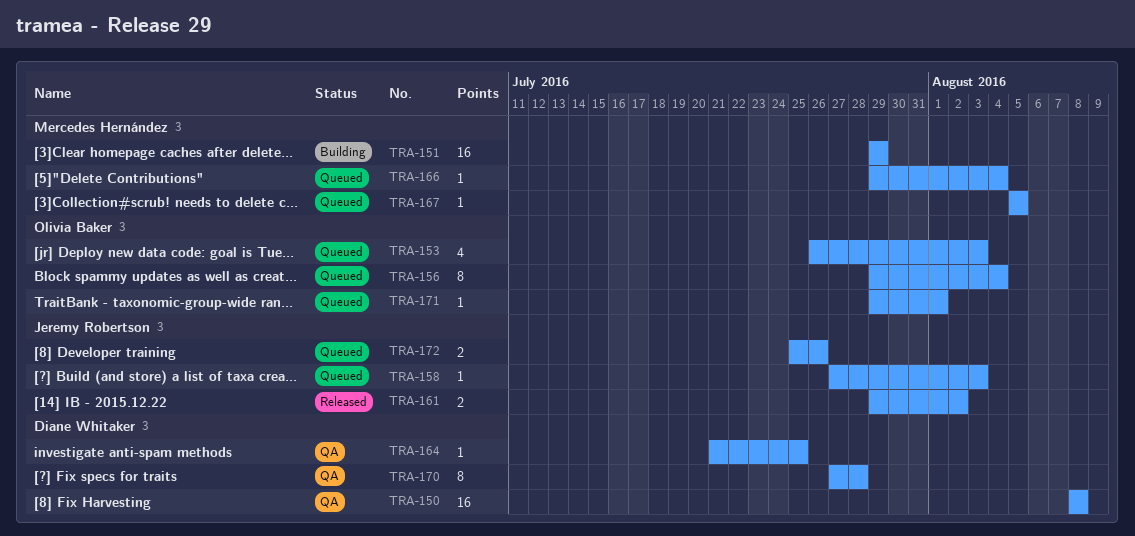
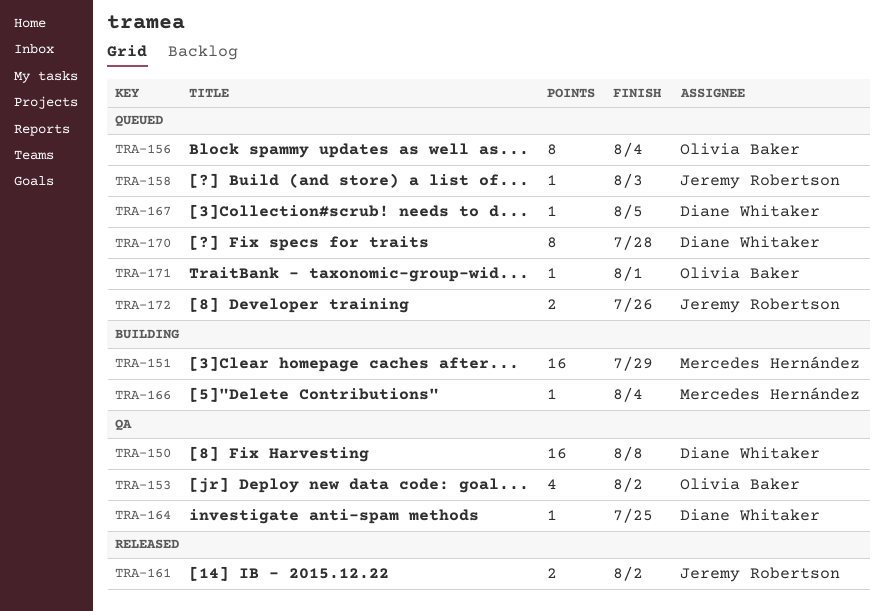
TRA-153, status: Queued -> QA
TRA-153, due: Aug 3 -> Aug 2
TRA-166, status: Queued -> Building
TRA-167, owner: Mercedes Hernández -> Diane Whitaker
TRA-170, status: QA -> Queued

